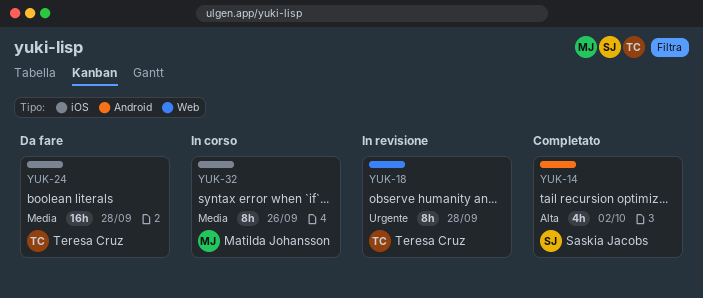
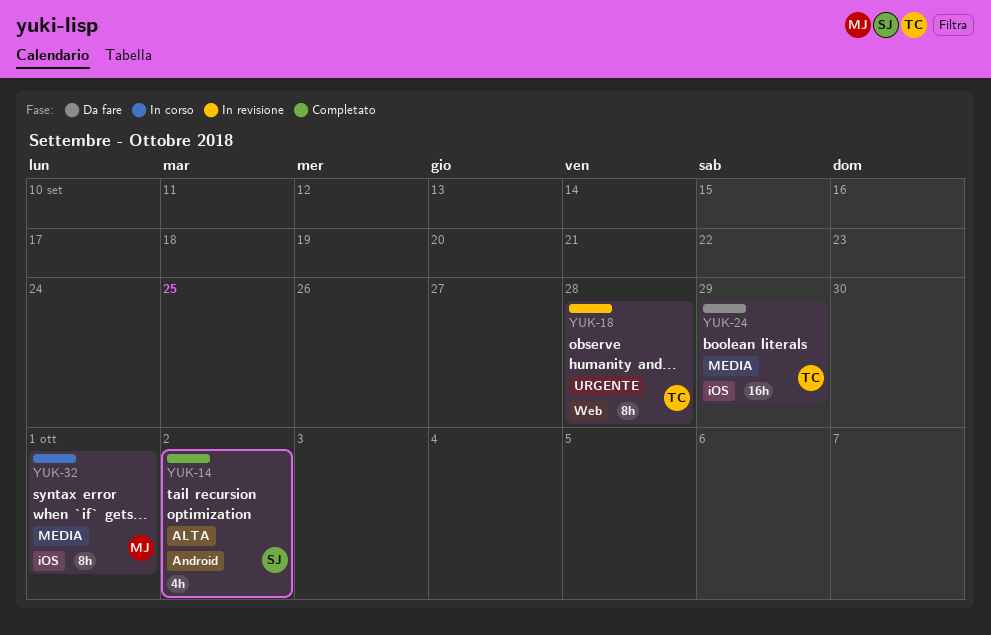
YUK-24, due: Sep 28 -> Sep 29
YUK-32, due: Sep 26 -> Oct 1

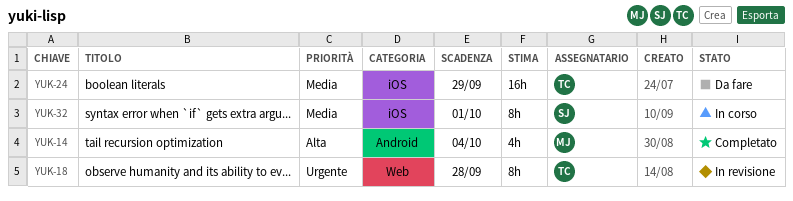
YUK-14, owner: SJ -> MJ
YUK-14, due: Oct 2 -> Oct 4
YUK-32, owner: MJ -> SJ

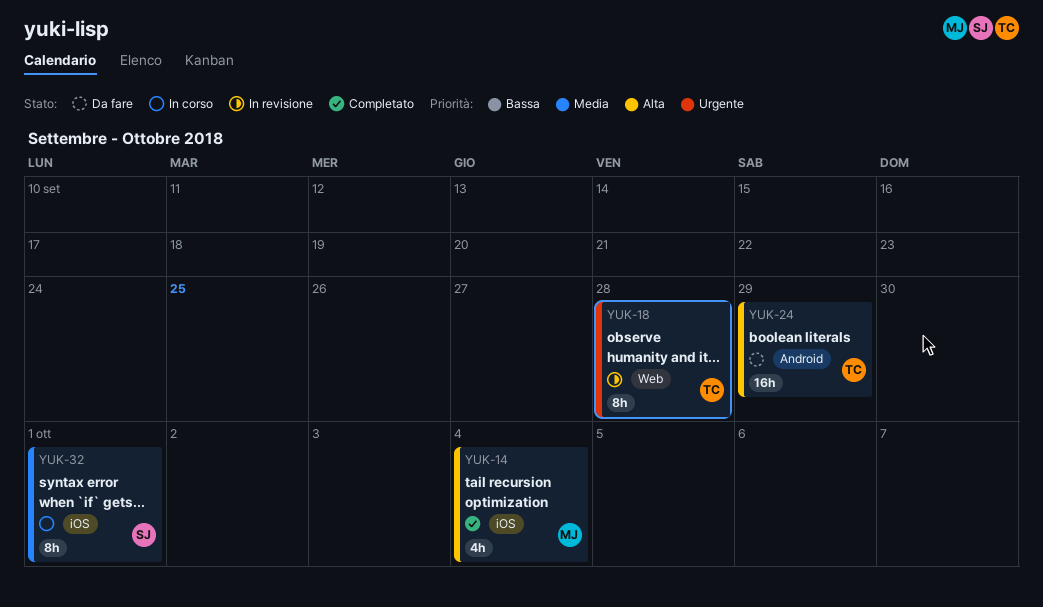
YUK-14, label: Android -> iOS
YUK-24, priority: Media -> Alta
YUK-24, label: iOS -> Android

